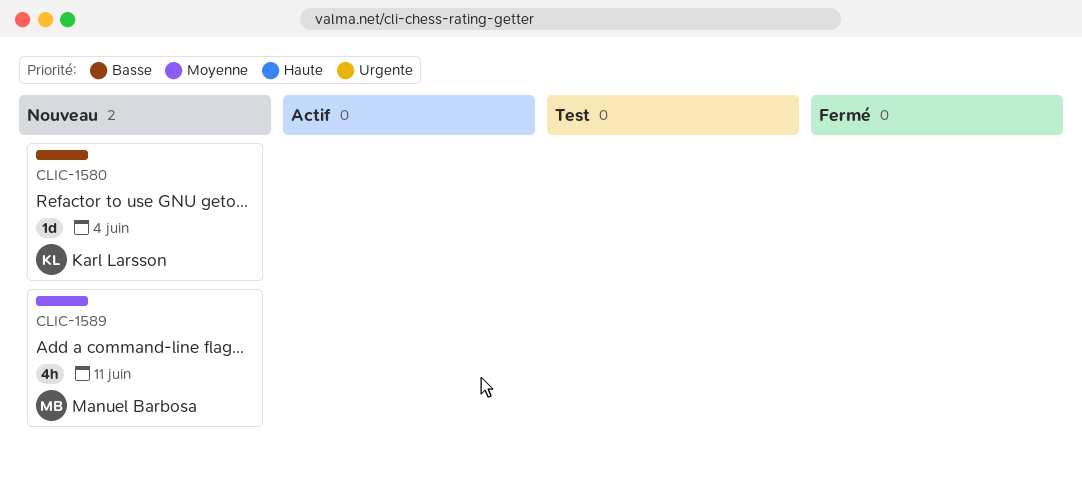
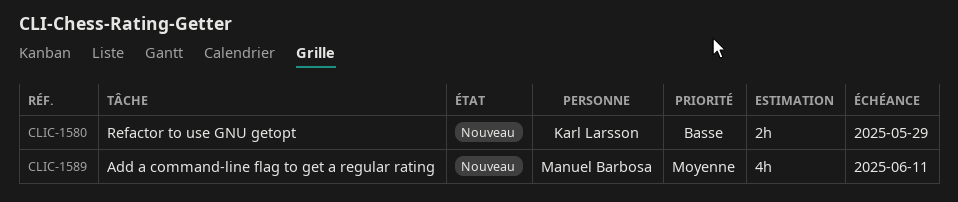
CLIC-1580, estimate: 1d -> 2h
CLIC-1580, due: Jun 4 -> May 29

